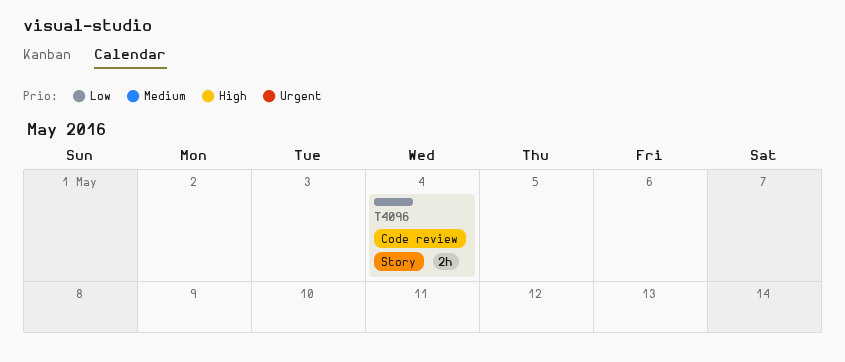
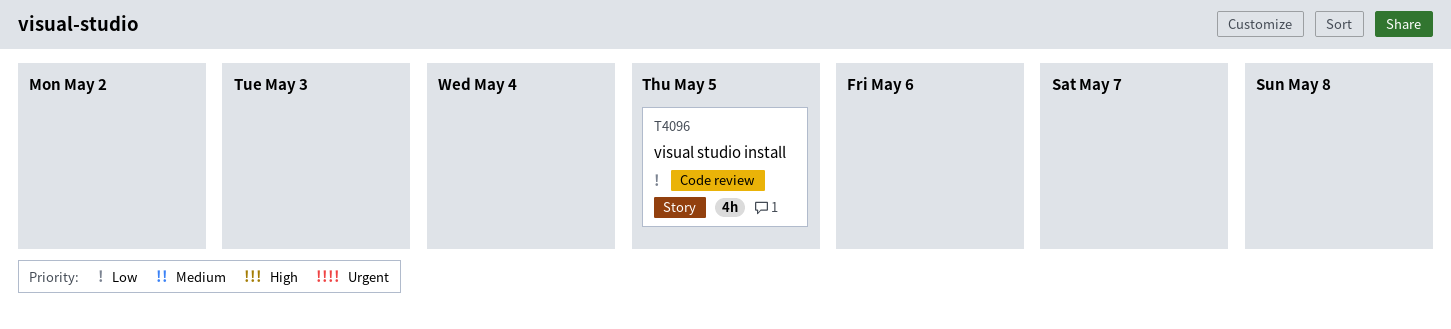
T4096, estimate: 2h -> 4h
T4096, due: May 4 -> May 5

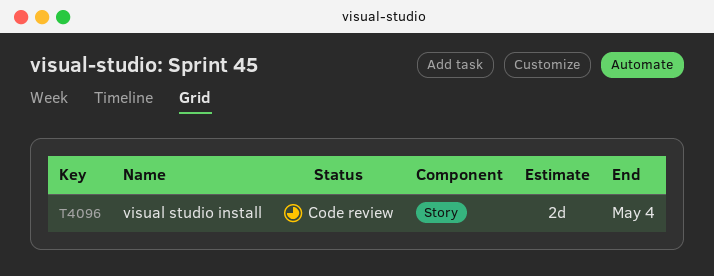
T4096, estimate: 4h -> 2d
T4096, due: May 5 -> May 4

